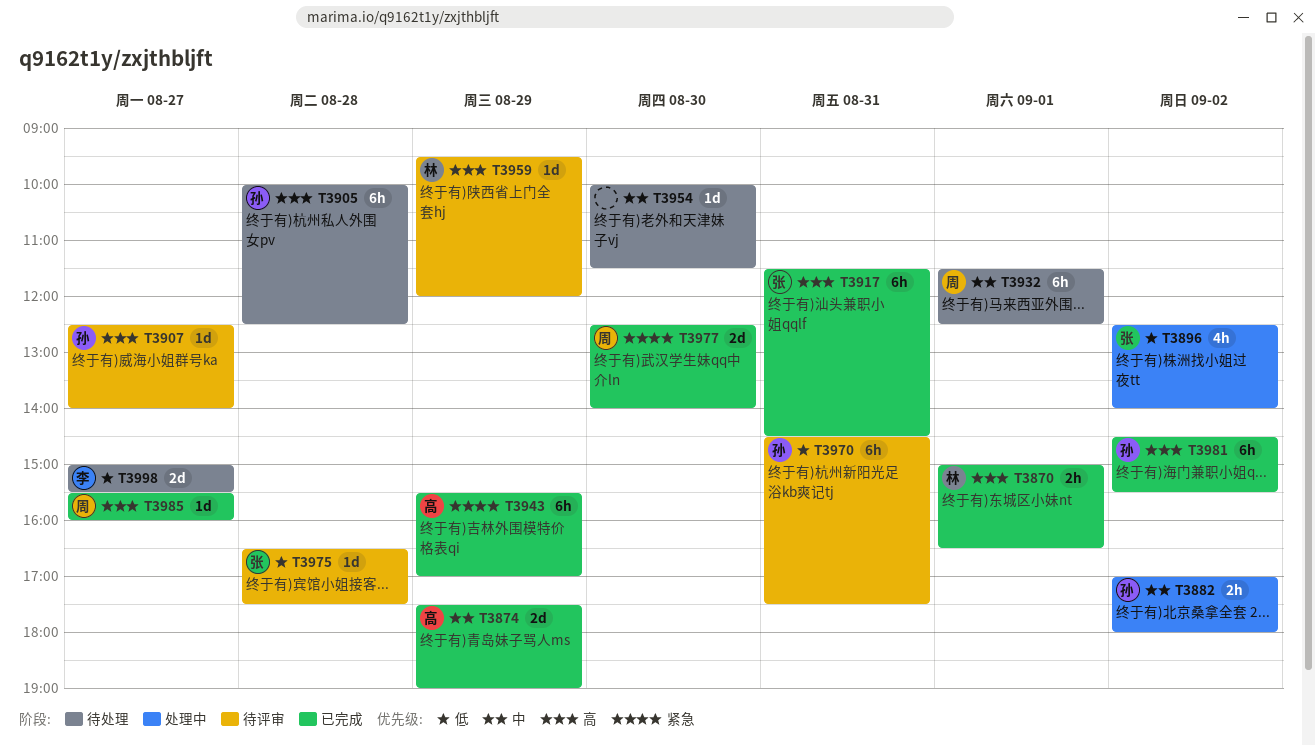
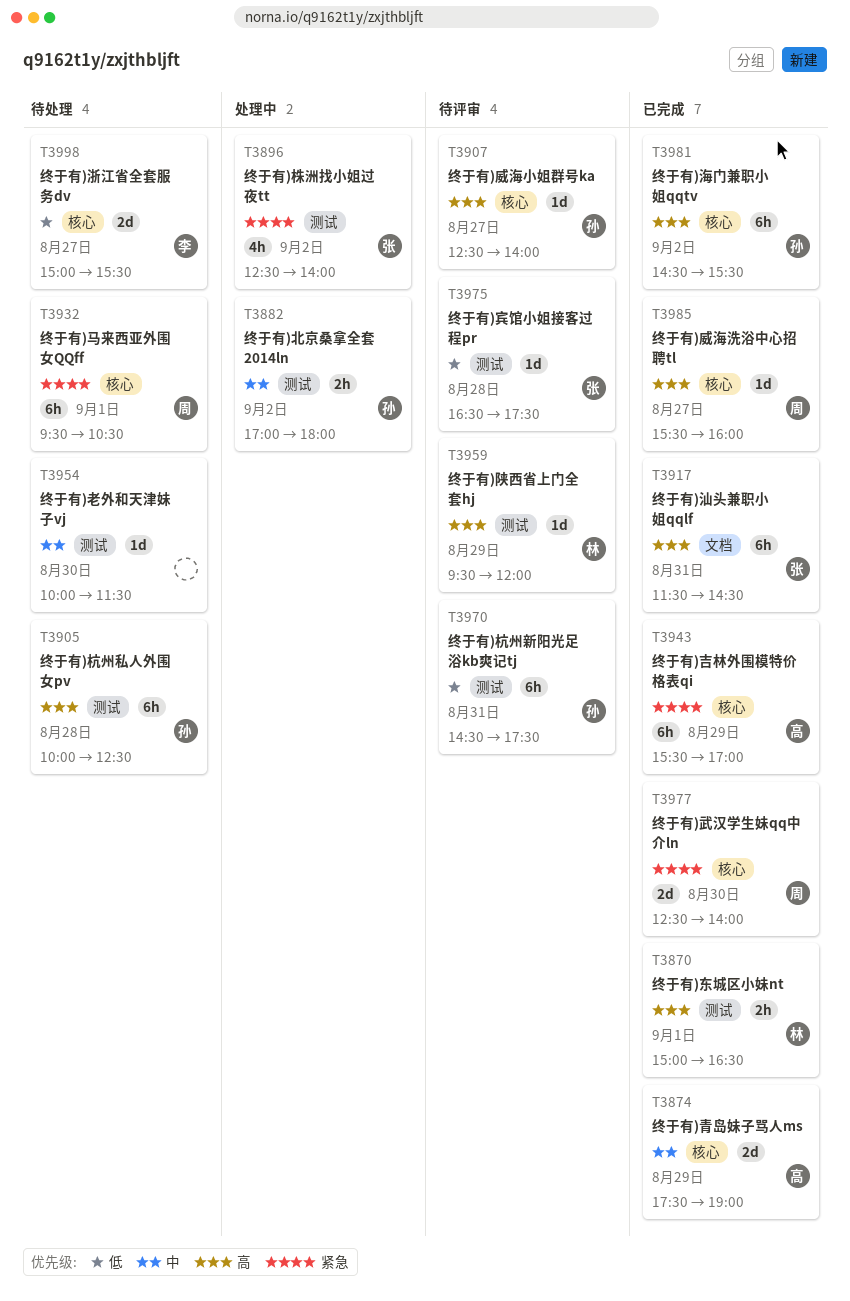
T3896, priority: 低 -> 紧急
T3932, priority: 中 -> 紧急
T3932, begins: 11:30 -> 09:30
T3932, ends: 12:30 -> 10:30

